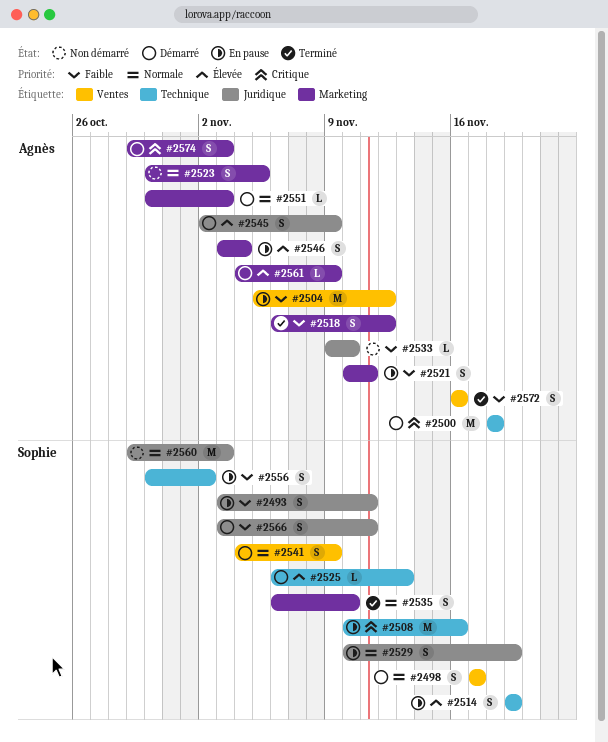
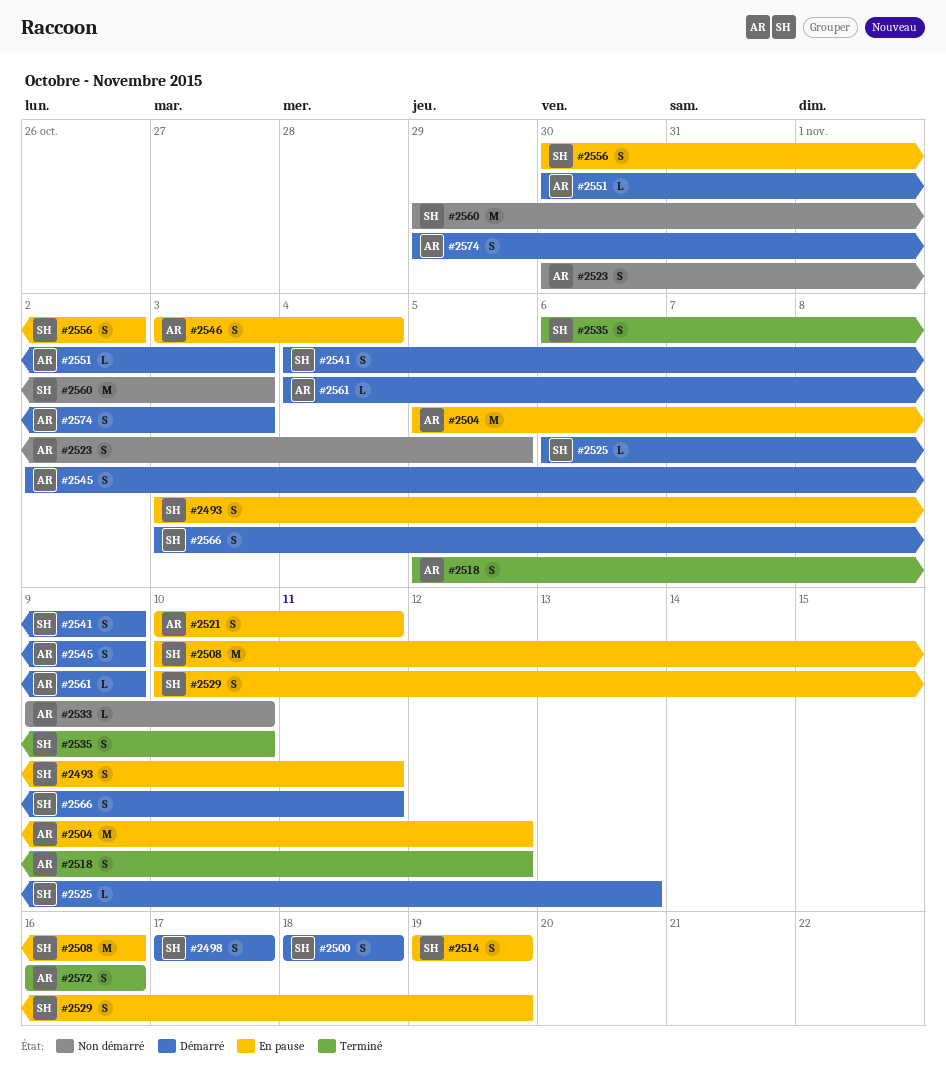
#2500, owner: Agnès -> Sophie
#2500, estimate: M -> S
#2518, start: Nov 6 -> Nov 5

